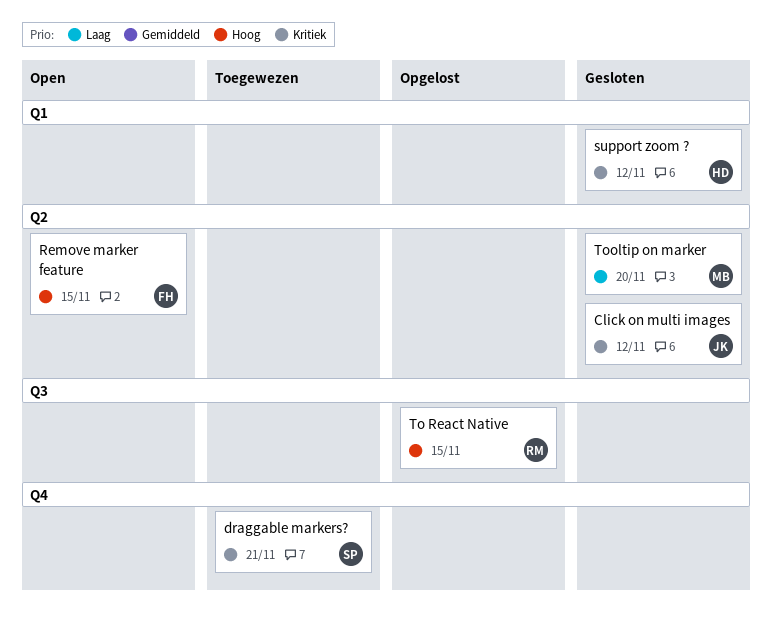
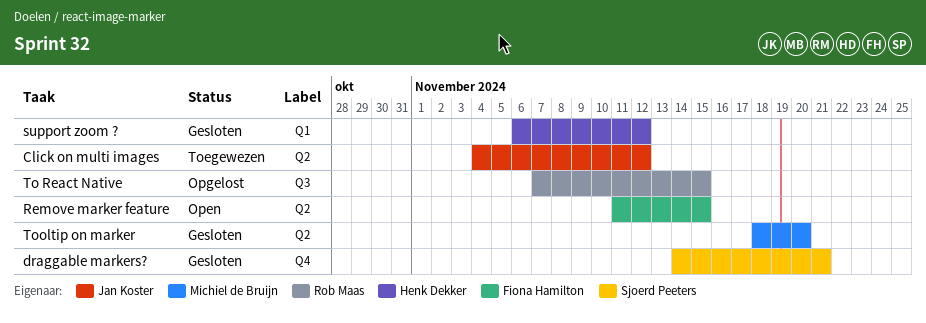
Click on multi images, status: Gesloten -> Toegewezen
draggable markers?, status: Toegewezen -> Gesloten

